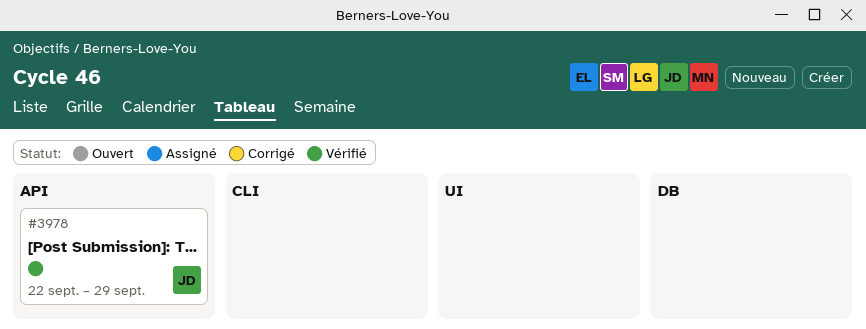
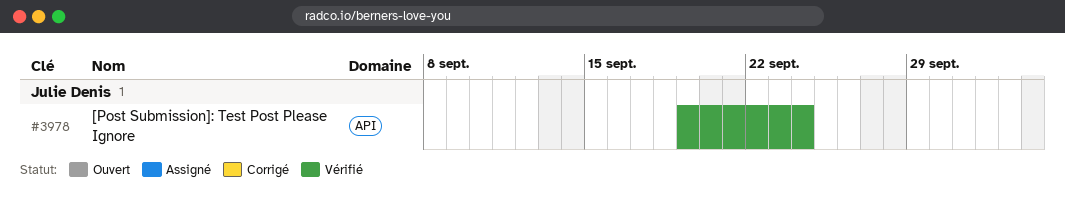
#3978, start: Sep 22 -> Sep 19
#3978, due: Sep 29 -> Sep 24

